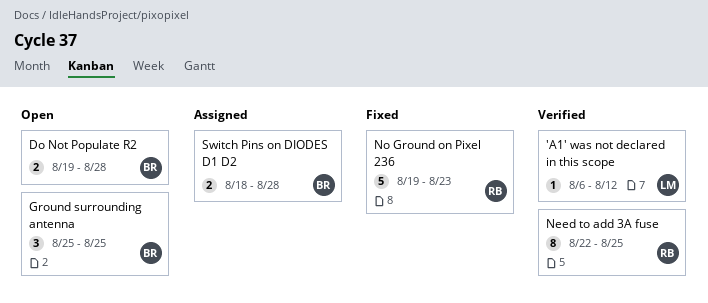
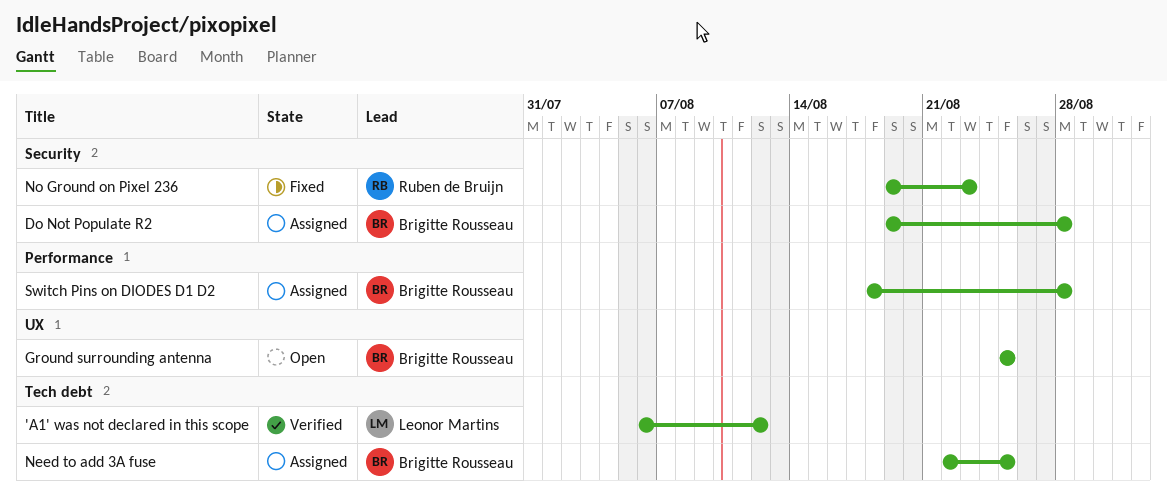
Do Not Populate R2, status: Open -> Assigned
Need to add 3A fuse, status: Verified -> Assigned
Need to add 3A fuse, owner: Ruben de Bruijn -> Brigitte Rousseau

